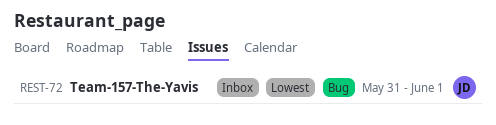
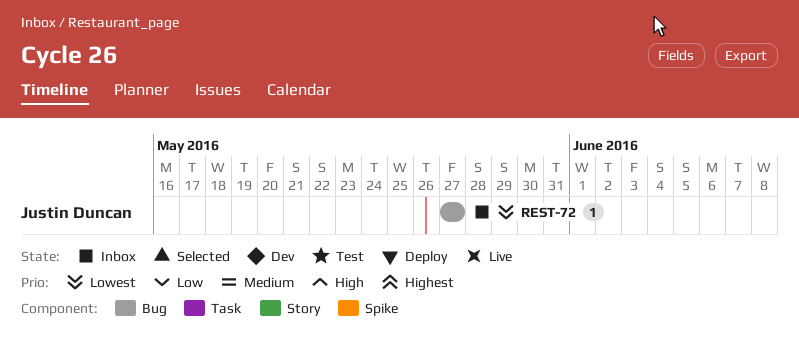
REST-72, start: May 31 -> May 27
REST-72, due: Jun 1 -> May 27

